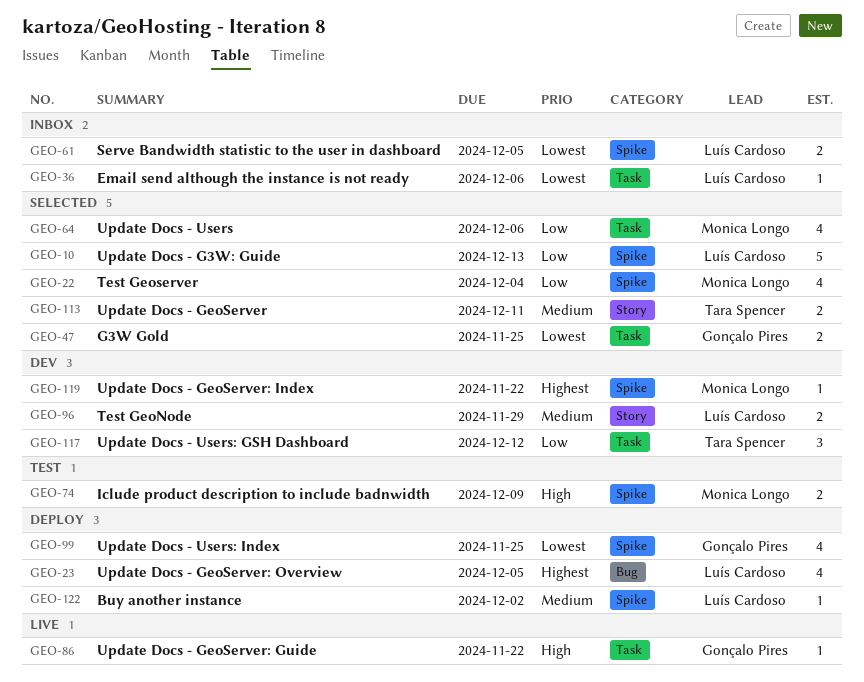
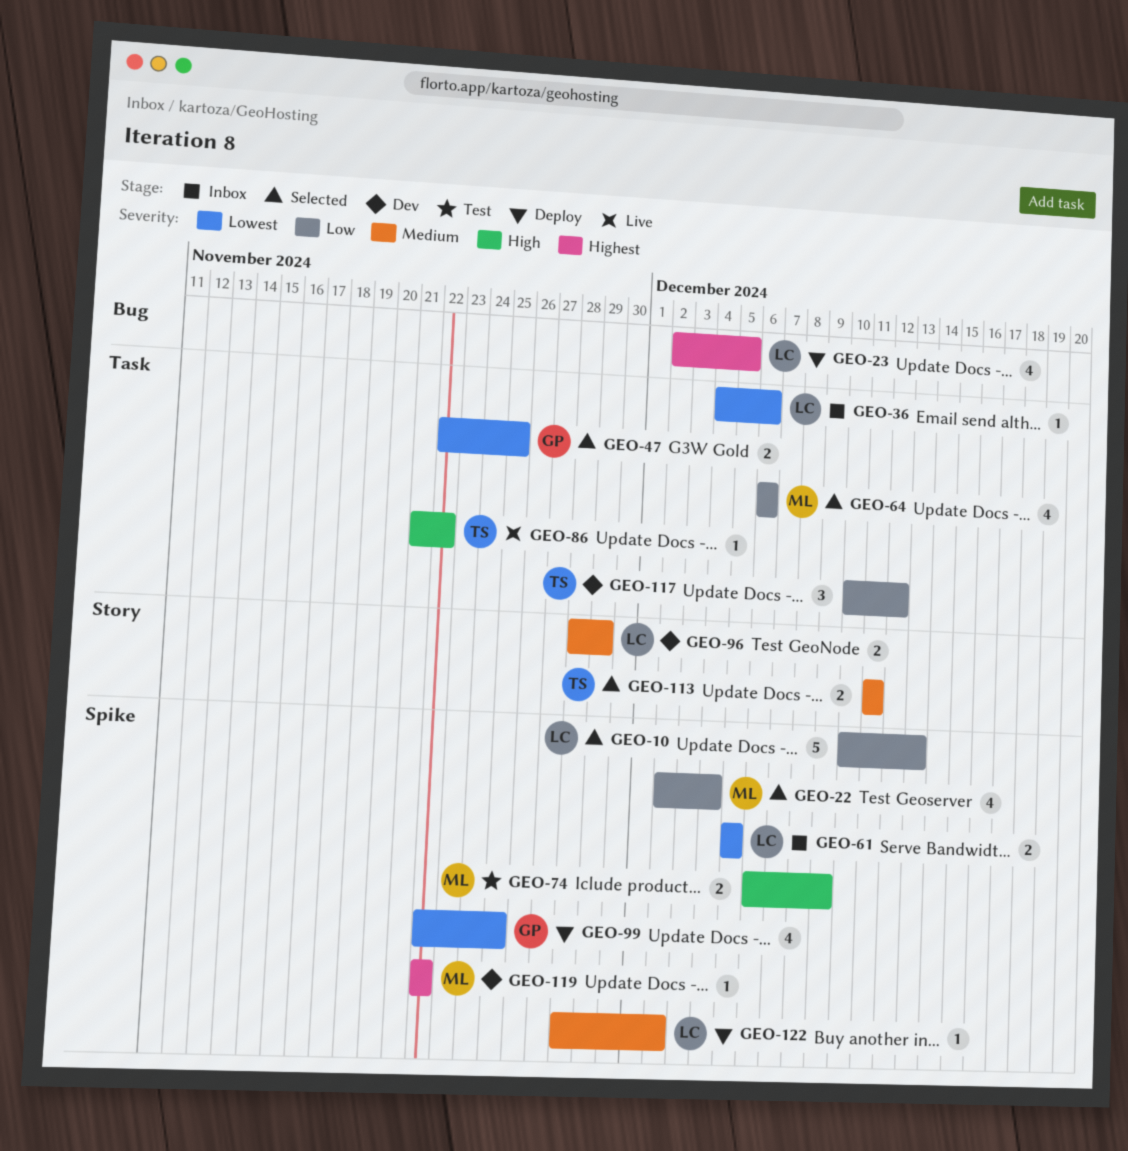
GEO-86, owner: Gonçalo Pires -> Tara Spencer

